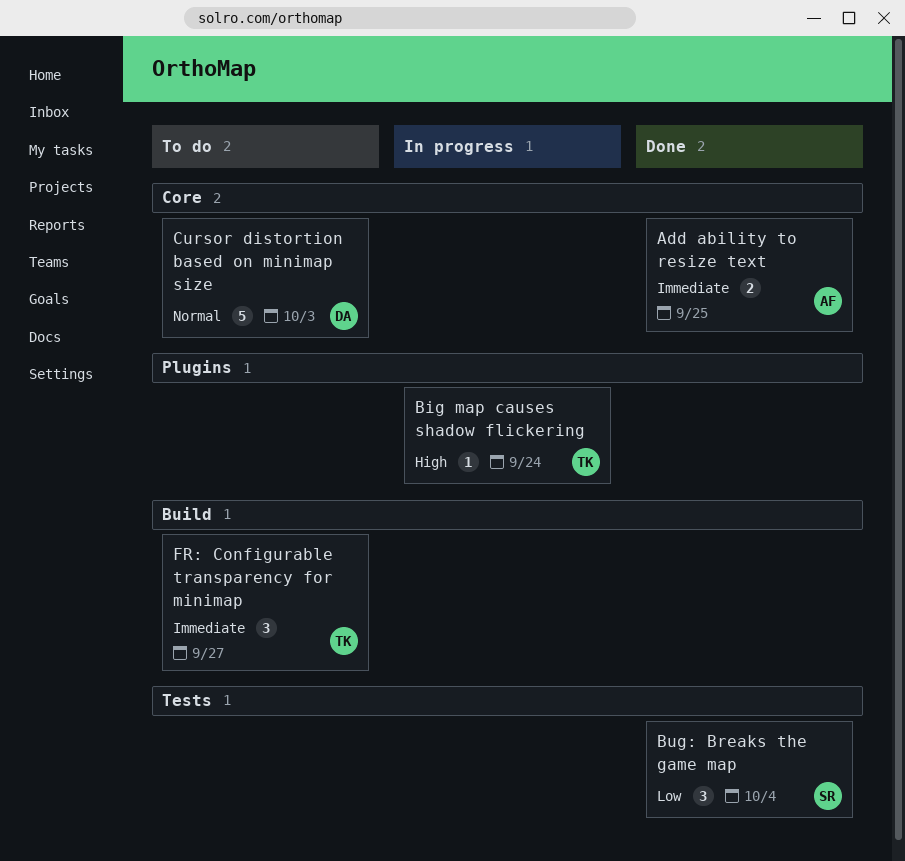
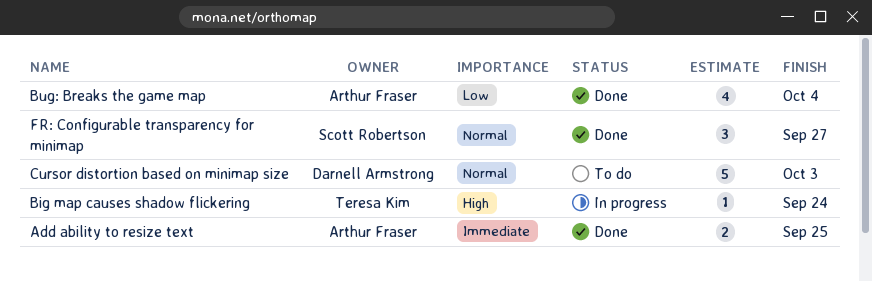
Bug: Breaks the game map, owner: Scott Robertson -> Arthur Fraser
Bug: Breaks the game map, estimate: 3 -> 4
FR: Configurable transparency for minimap, status: To do -> Done
FR: Configurable transparency for minimap, owner: Teresa Kim -> Scott Robertson
FR: Configurable transparency for minimap, priority: Immediate -> Normal

